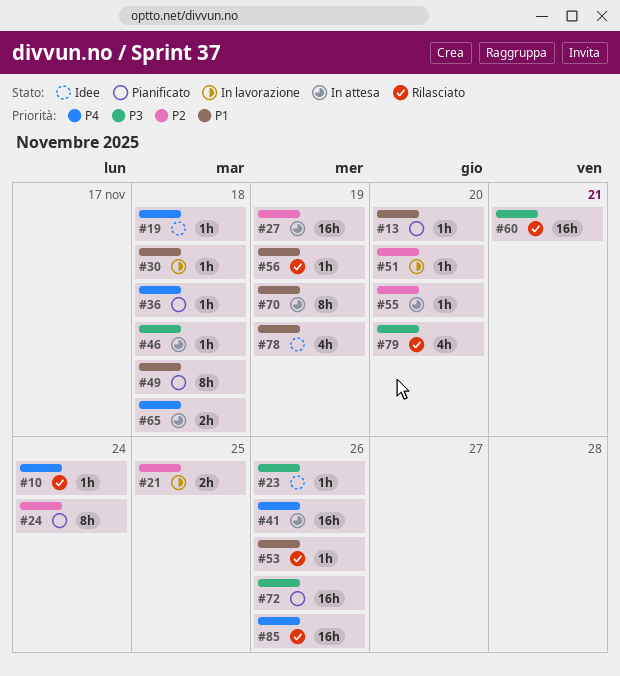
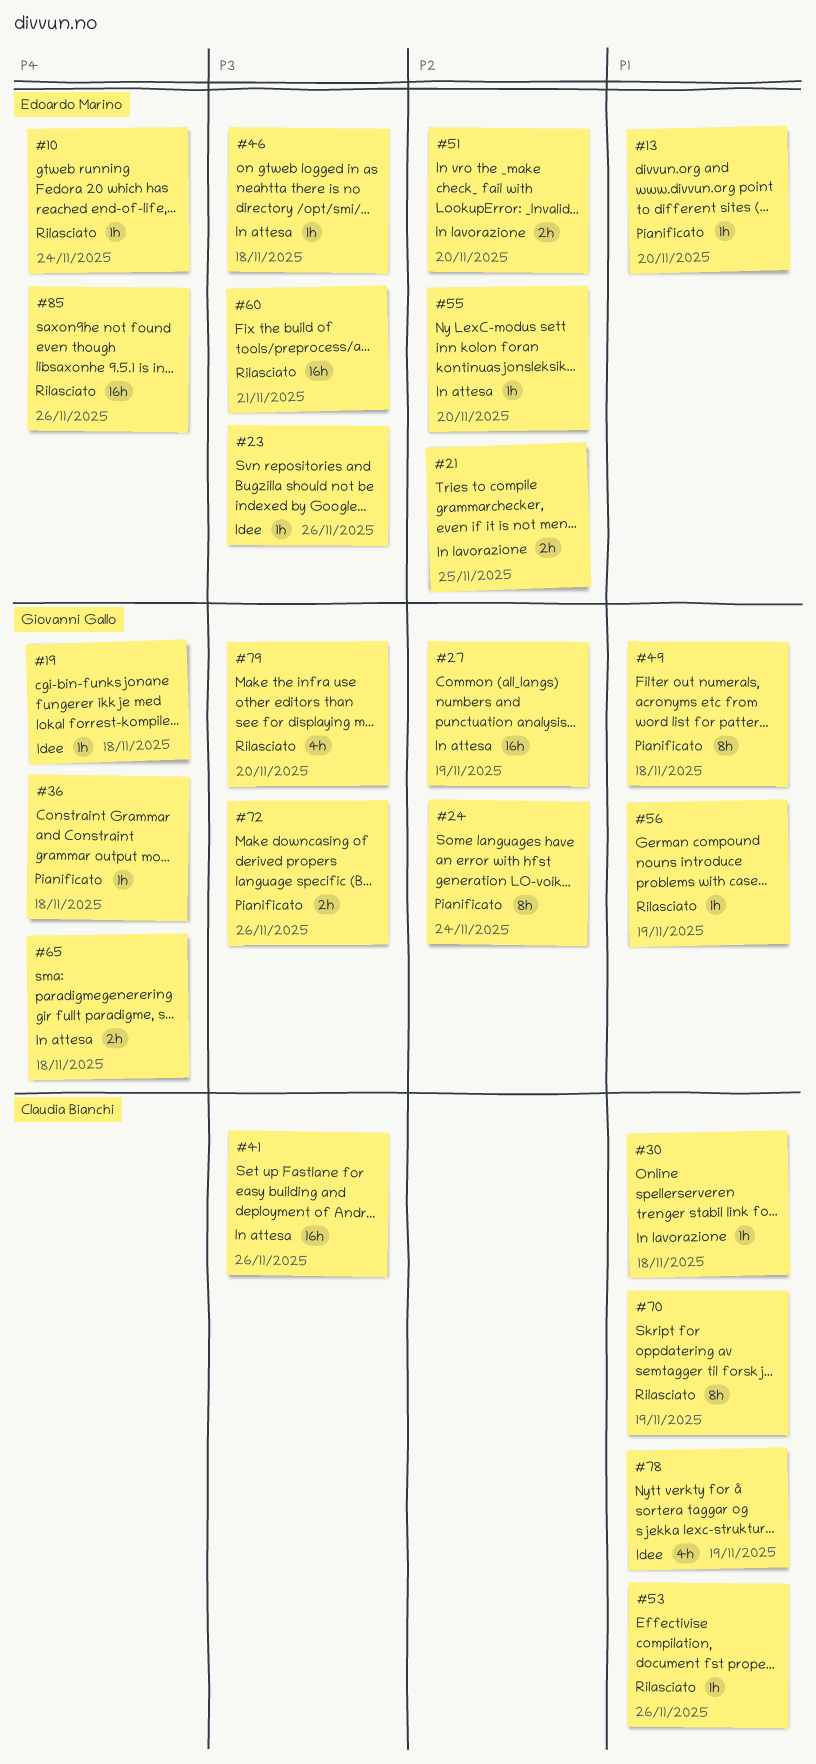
#41, priority: P4 -> P3
#51, estimate: 1h -> 2h
#70, status: In attesa -> Rilasciato
#72, estimate: 16h -> 2h

